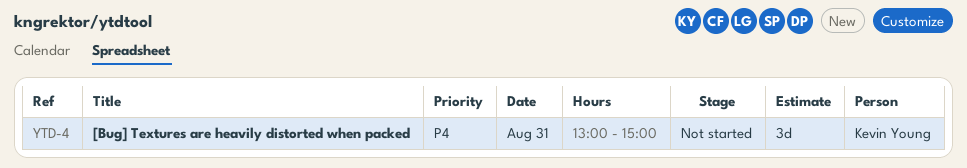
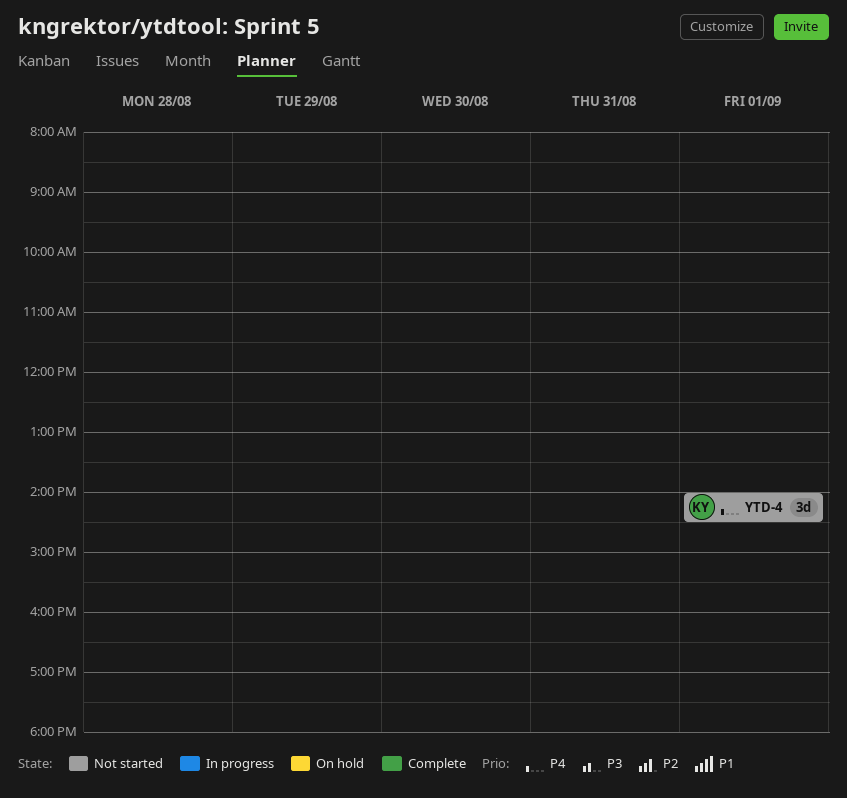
YTD-4, day: Aug 31 -> Sep 1
YTD-4, begins: 13:00 -> 14:00
YTD-4, ends: 15:00 -> 14:30

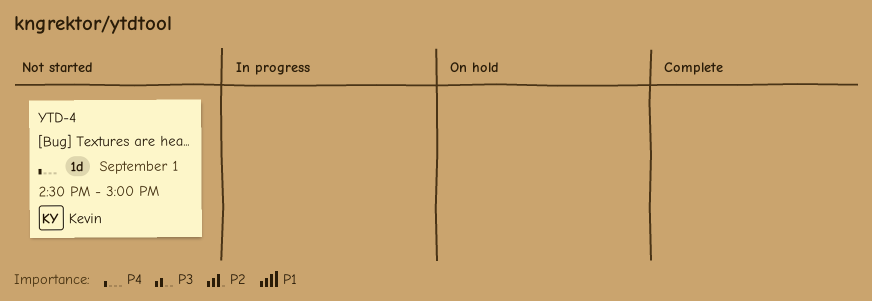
YTD-4, estimate: 3d -> 1d
YTD-4, begins: 14:00 -> 14:30
YTD-4, ends: 14:30 -> 15:00

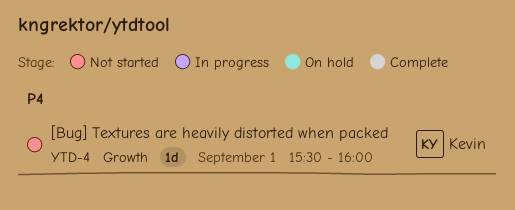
YTD-4, begins: 14:30 -> 15:30
YTD-4, ends: 15:00 -> 16:00

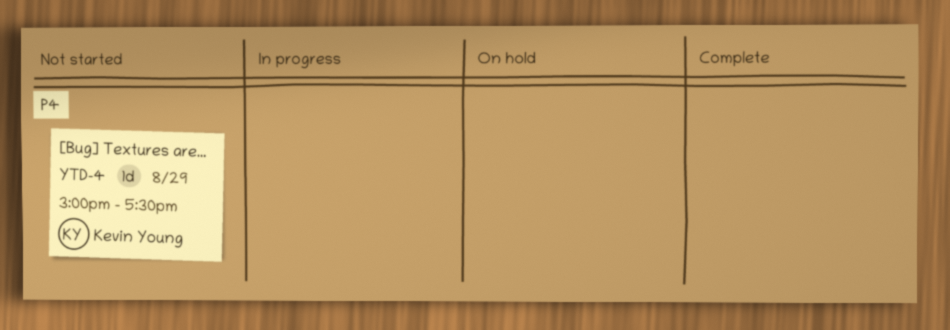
YTD-4, day: Sep 1 -> Aug 29
YTD-4, begins: 15:30 -> 15:00
YTD-4, ends: 16:00 -> 17:30

